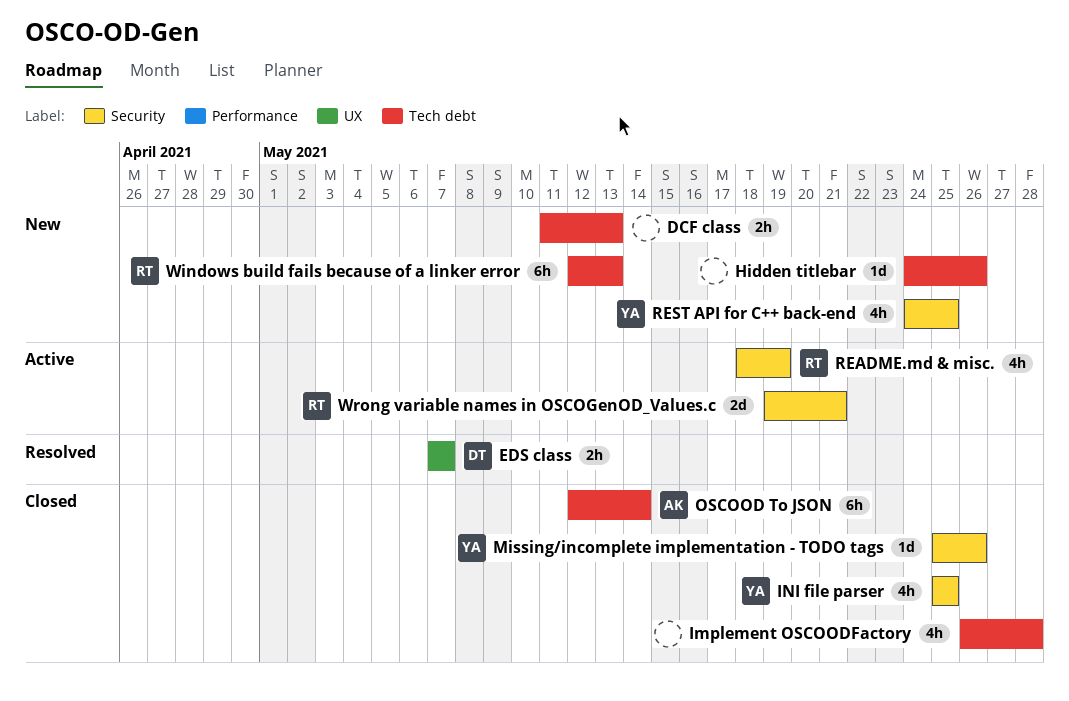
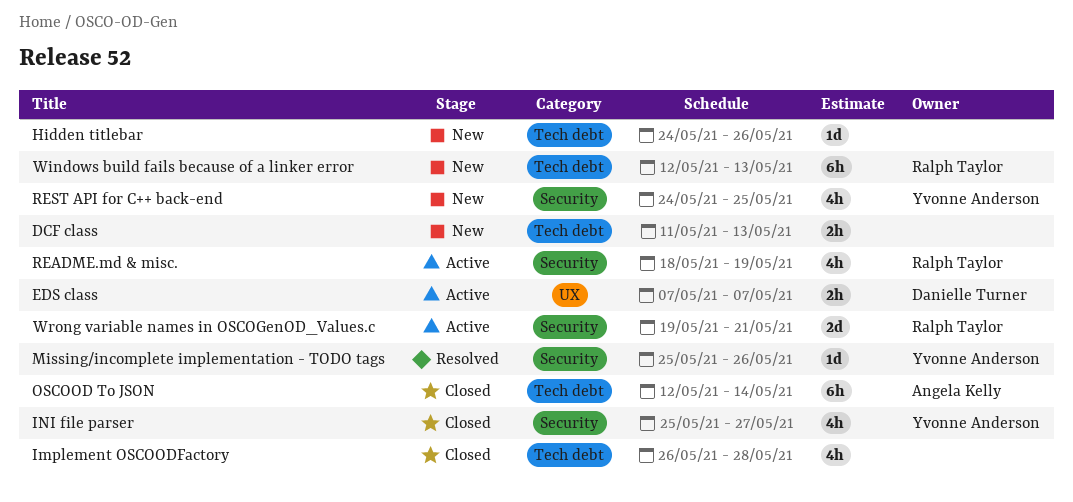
EDS class, status: Resolved -> Active
INI file parser, due: May 25 -> May 27
Missing/incomplete implementation - TODO tags, status: Closed -> Resolved

